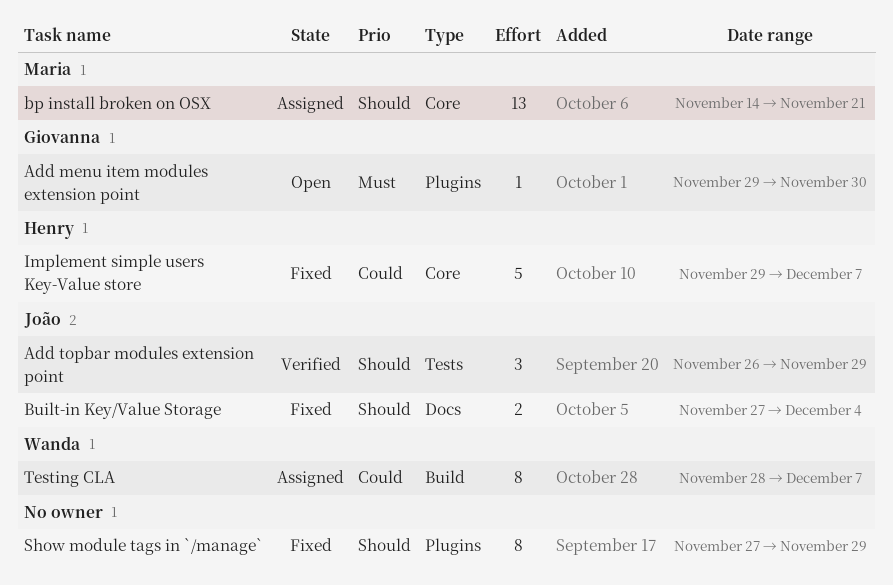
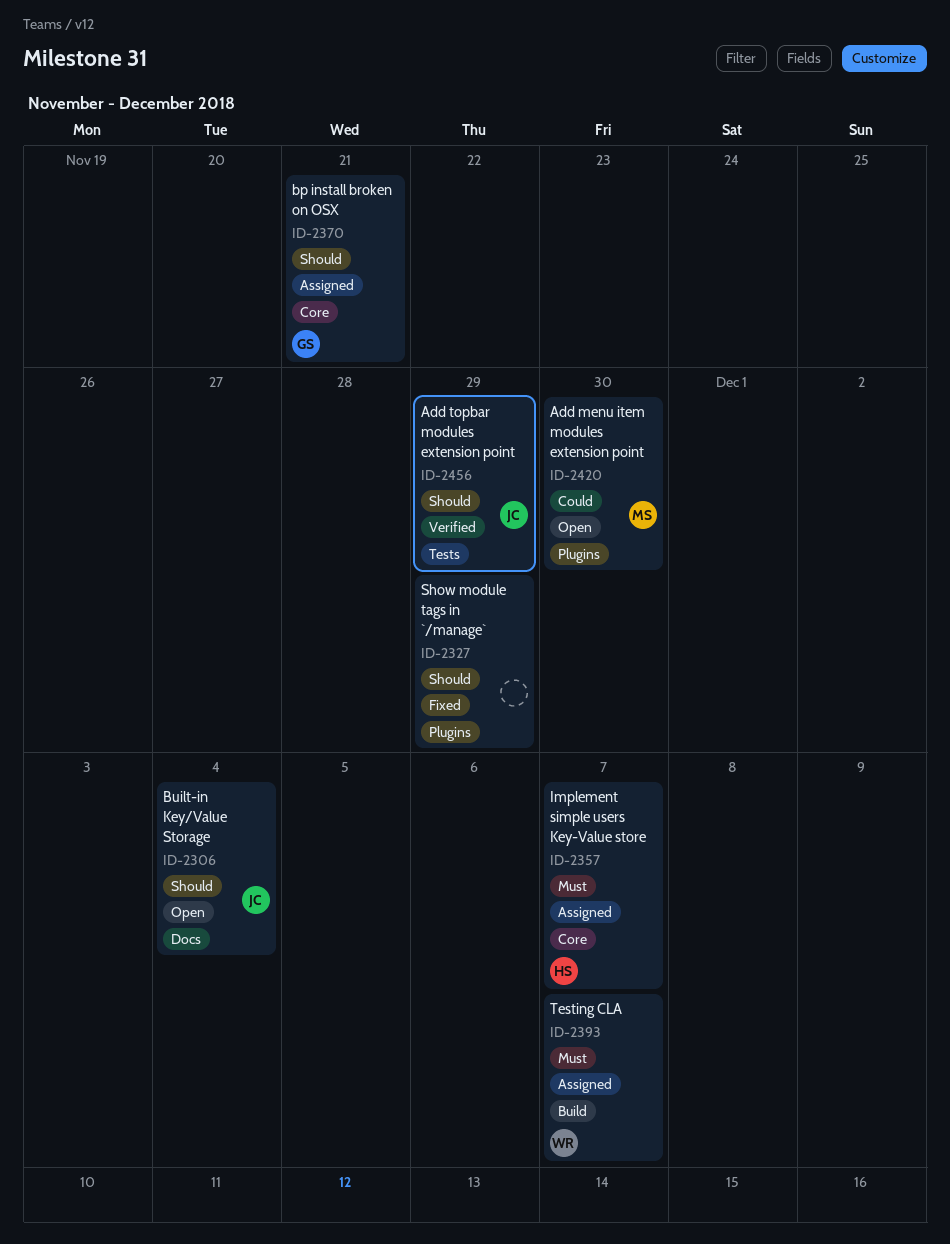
Add menu item modules extension point, owner: Giovanna -> Maria
Add menu item modules extension point, priority: Must -> Could
bp install broken on OSX, owner: Maria -> Giovanna
Built-in Key/Value Storage, status: Fixed -> Open
Implement simple users Key-Value store, status: Fixed -> Assigned
Implement simple users Key-Value store, priority: Could -> Must
Testing CLA, priority: Could -> Must

